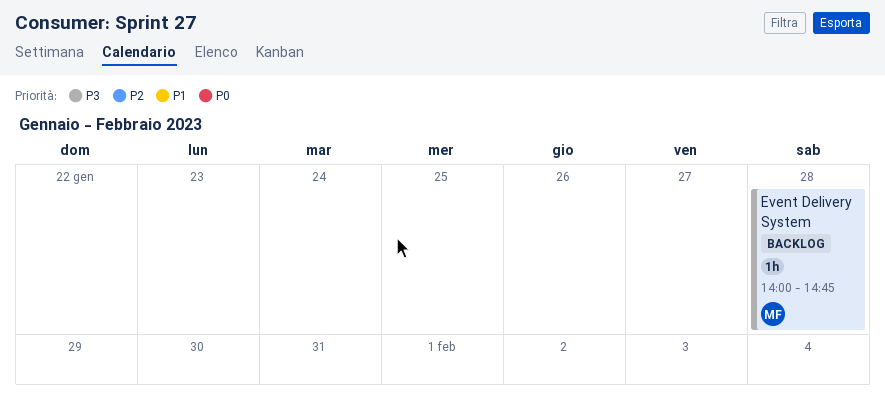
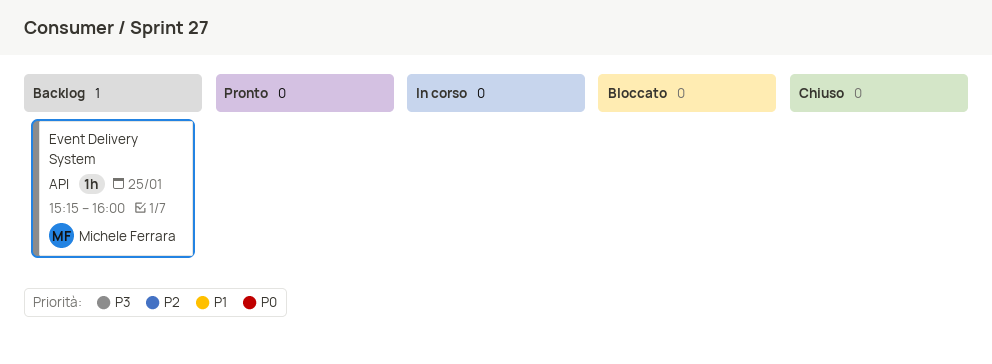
Event Delivery System, day: Jan 28 -> Jan 25
Event Delivery System, begins: 14:00 -> 15:15
Event Delivery System, ends: 14:45 -> 16:00

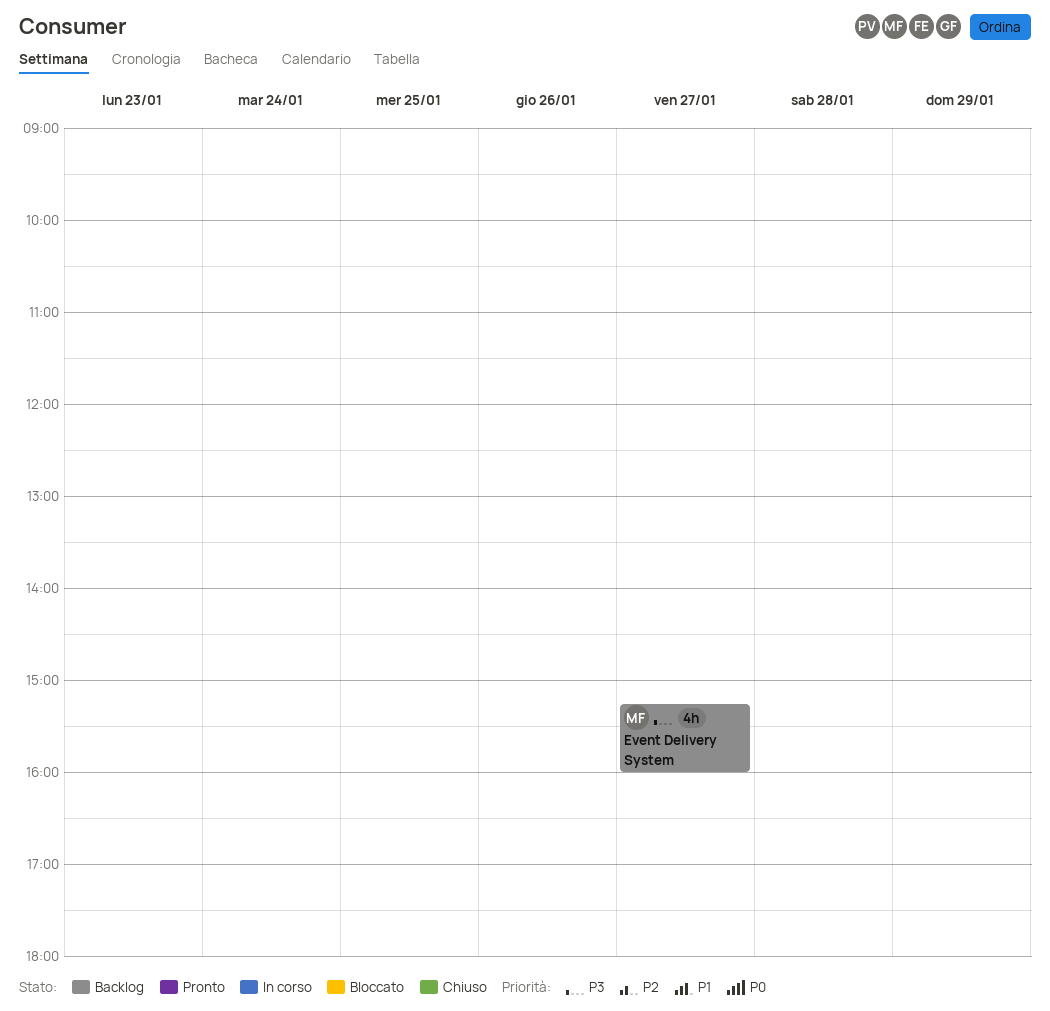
Event Delivery System, estimate: 1h -> 4h
Event Delivery System, day: Jan 25 -> Jan 27

